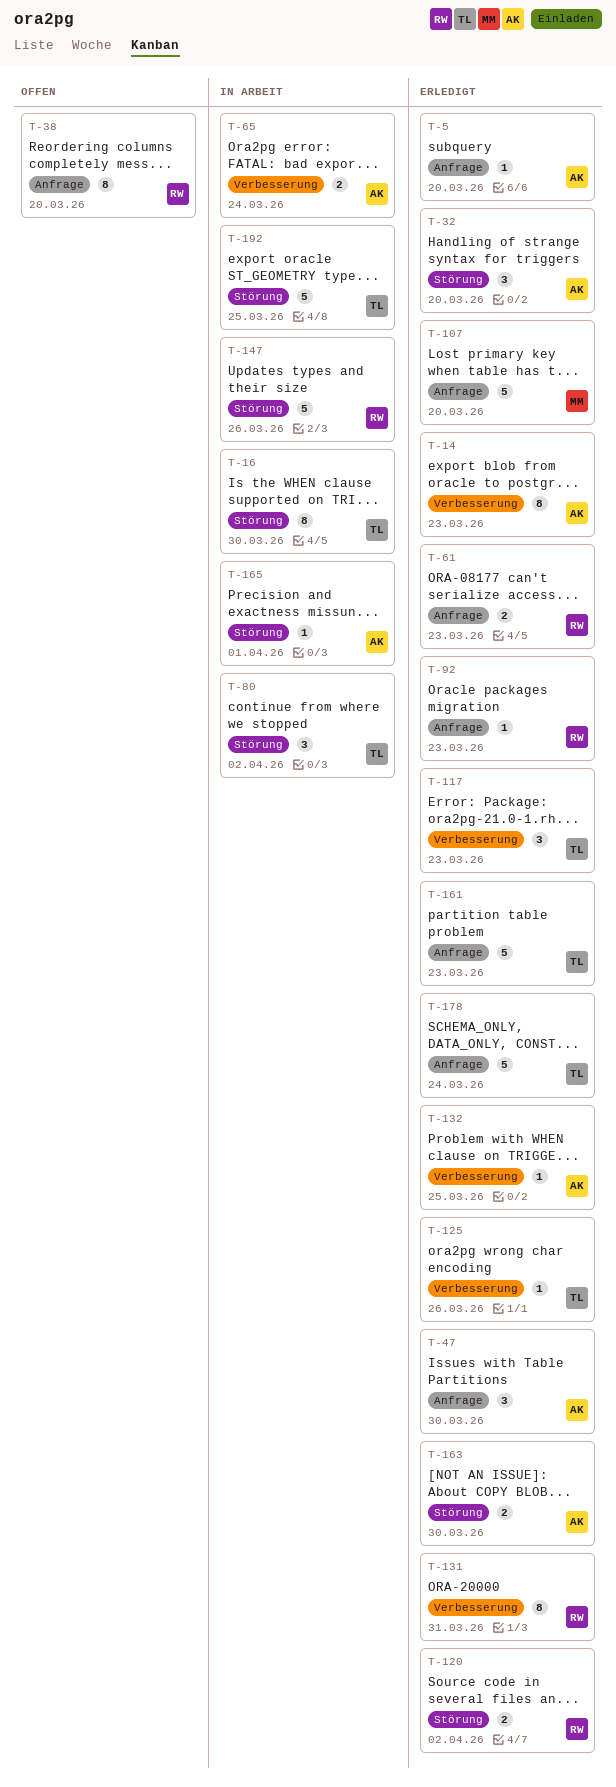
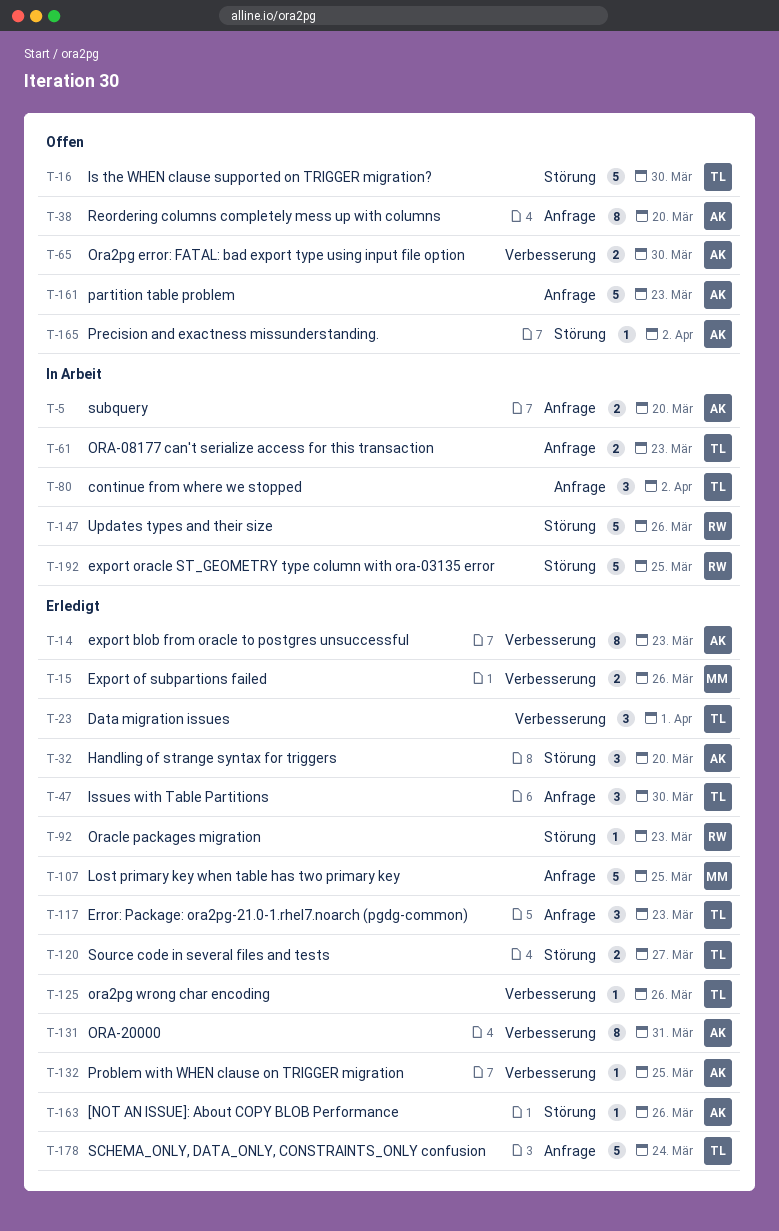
T-5, status: Erledigt -> In Arbeit
T-5, estimate: 1 -> 2
T-15: none -> present
T-16, status: In Arbeit -> Offen
T-16, estimate: 8 -> 5
T-23: none -> present
T-38, owner: RW -> AK
T-47, owner: AK -> TL
T-61, status: Erledigt -> In Arbeit
T-61, owner: RW -> TL
T-65, status: In Arbeit -> Offen
T-65, due: Mar 24 -> Mar 30
T-80, label: Störung -> Anfrage
T-92, label: Anfrage -> Störung
T-107, due: Mar 20 -> Mar 25
T-117, label: Verbesserung -> Anfrage
T-120, owner: RW -> TL
T-120, due: Apr 2 -> Mar 27
T-131, owner: RW -> AK
T-161, status: Erledigt -> Offen
T-161, owner: TL -> AK
T-163, estimate: 2 -> 1
T-163, due: Mar 30 -> Mar 26
T-165, status: In Arbeit -> Offen
T-165, due: Apr 1 -> Apr 2
T-192, owner: TL -> RW

